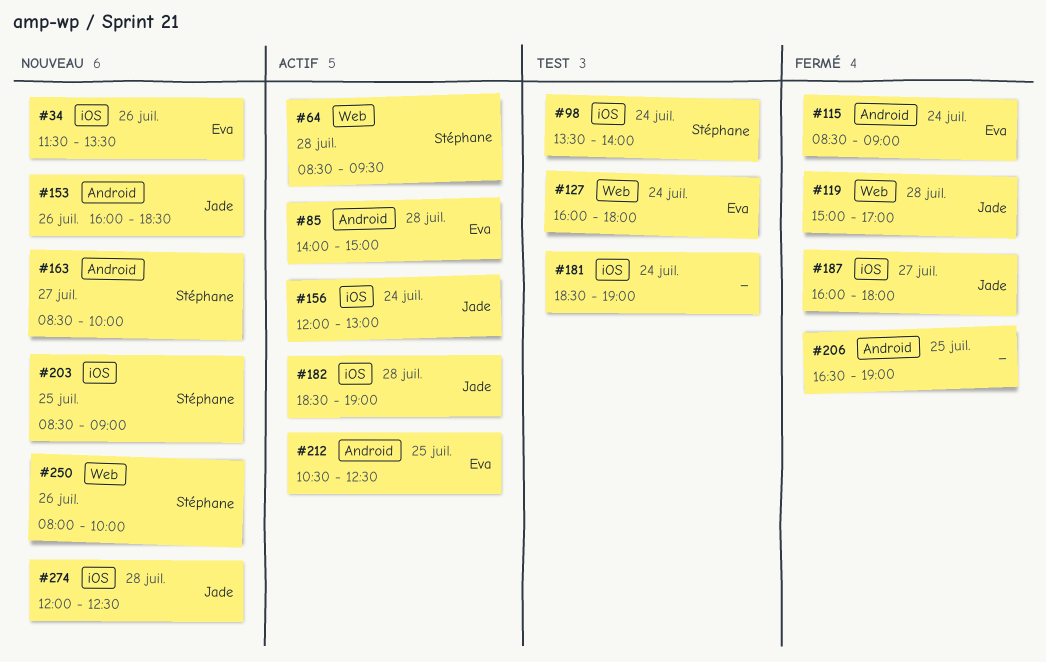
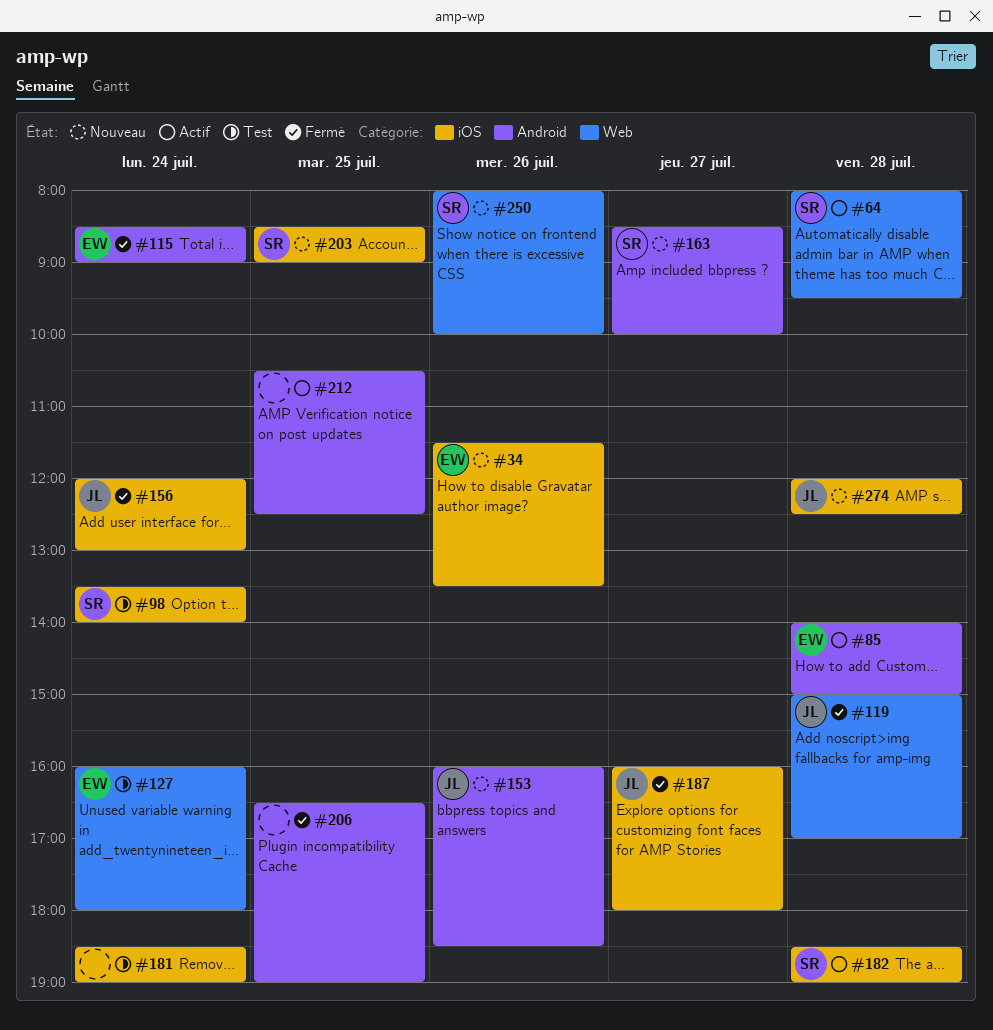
#64, begins: 08:30 -> 08:00
#156, status: Actif -> Fermé
#182, owner: Jade -> Stéphane
#212, owner: Eva -> none

